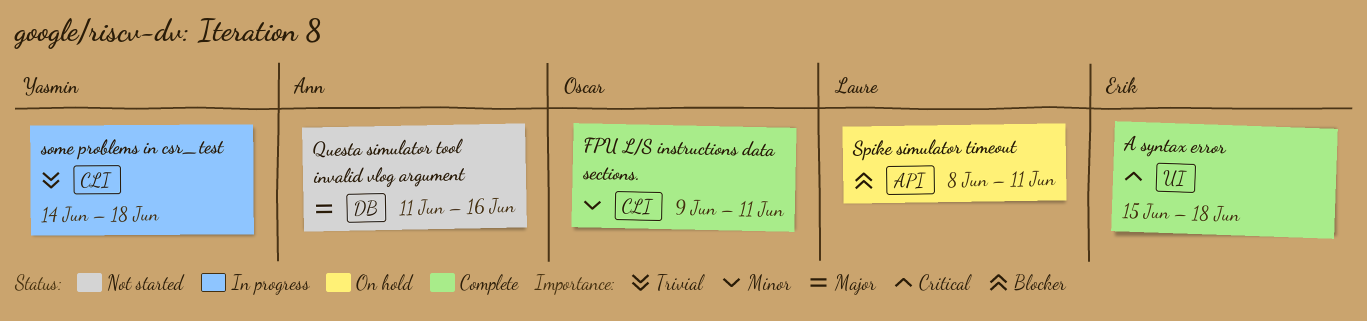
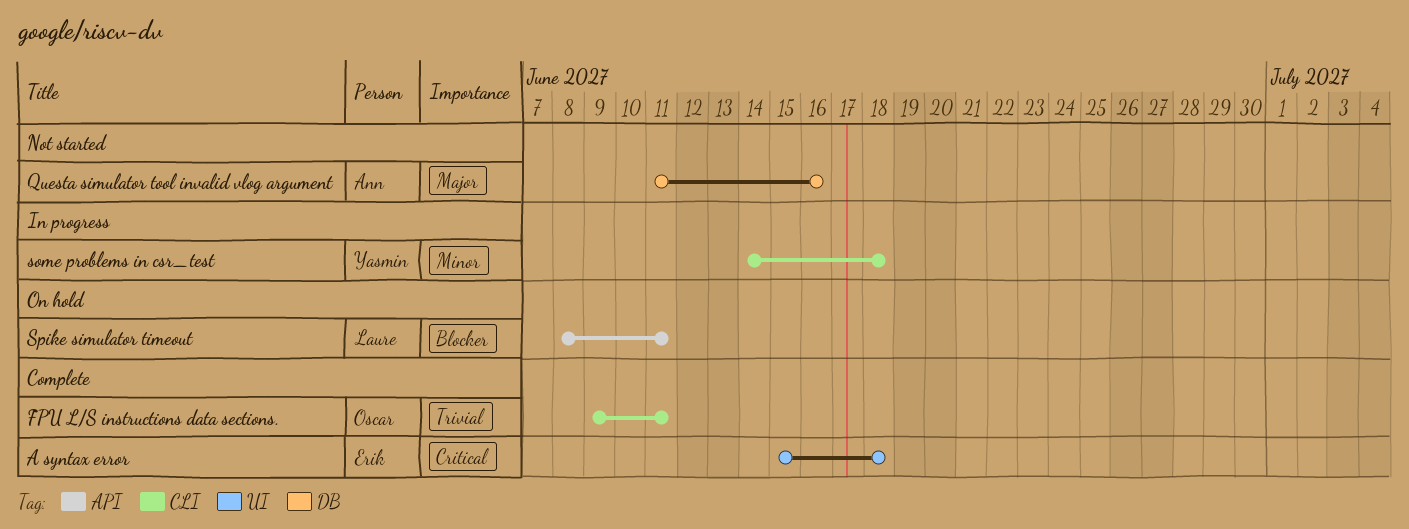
FPU L/S instructions data sections., priority: Minor -> Trivial
some problems in csr_test, priority: Trivial -> Minor

